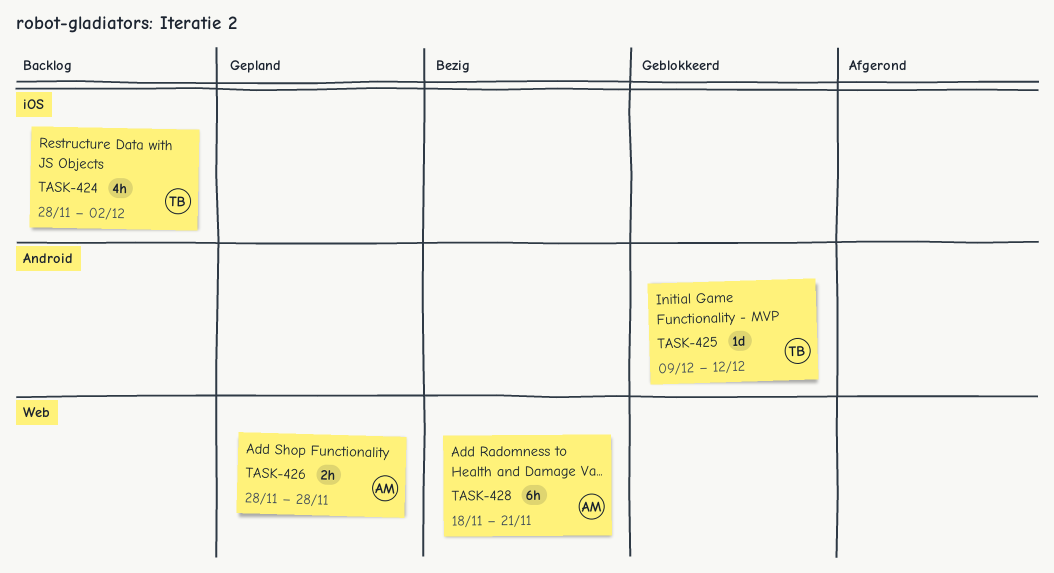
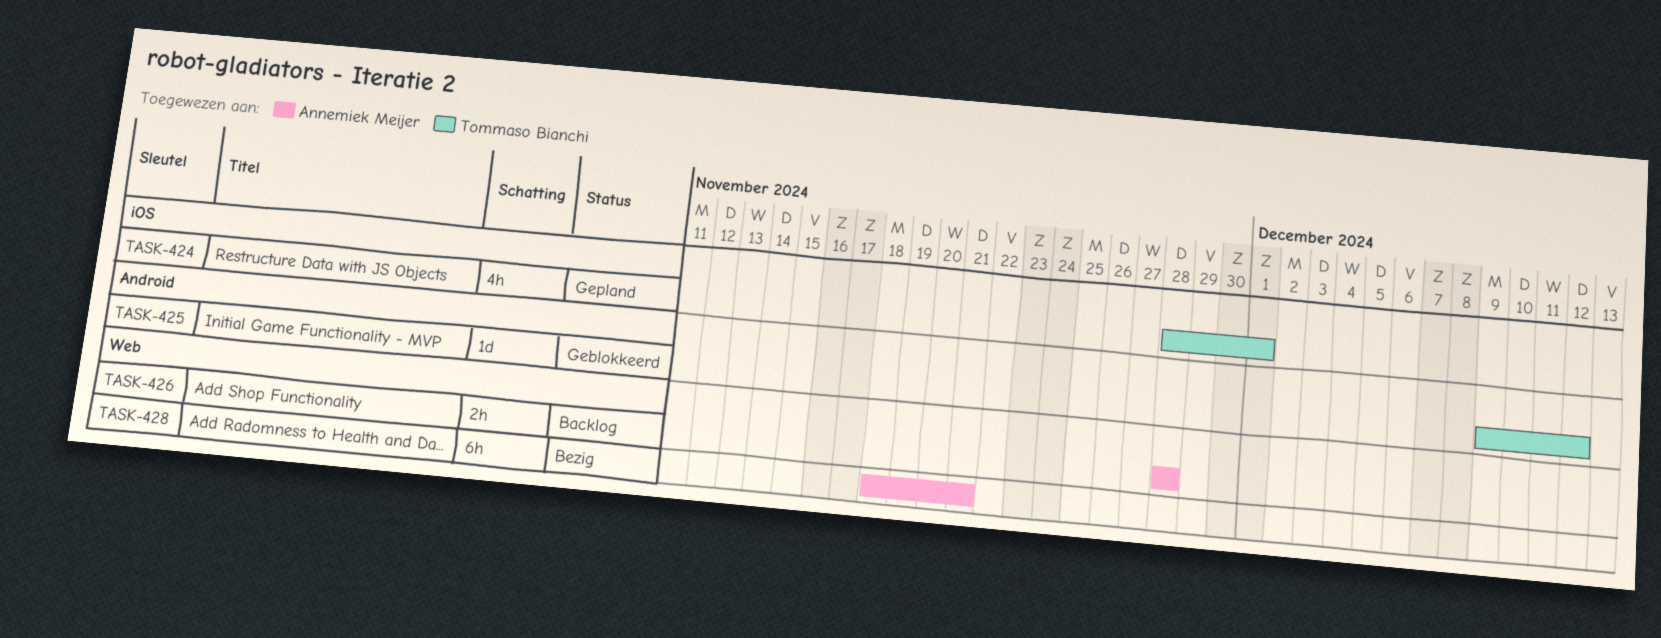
TASK-424, status: Backlog -> Gepland
TASK-424, due: Dec 2 -> Dec 1
TASK-426, status: Gepland -> Backlog

